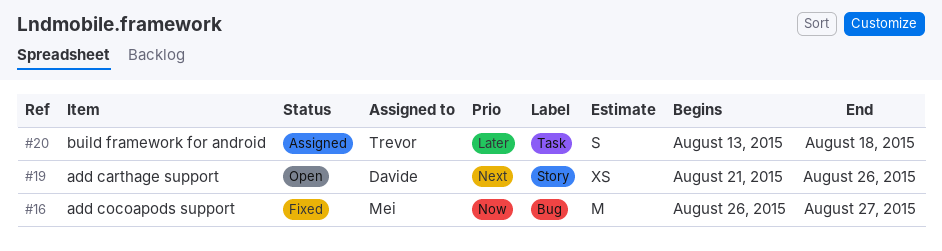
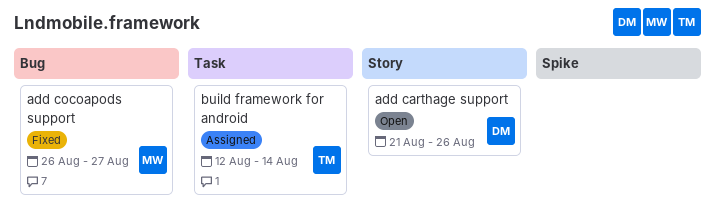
build framework for android, start: Aug 13 -> Aug 12
build framework for android, due: Aug 18 -> Aug 14

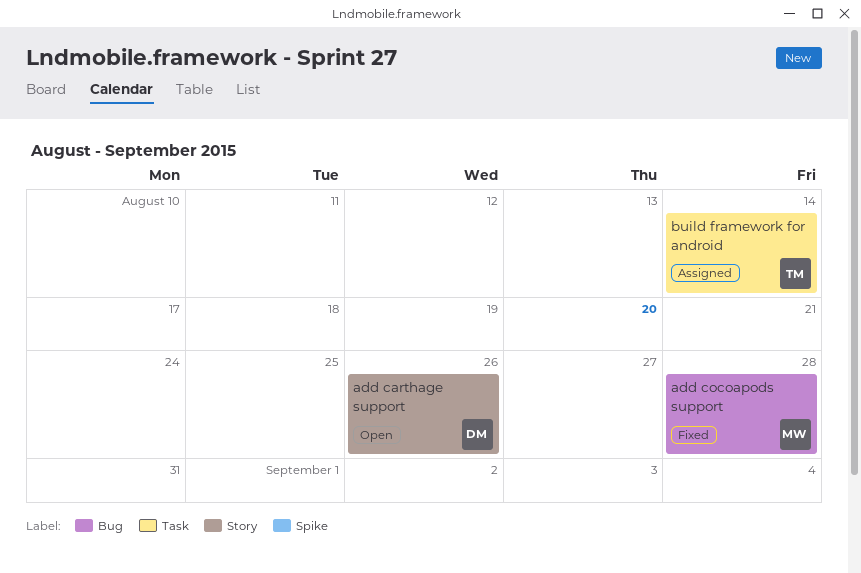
add cocoapods support, due: Aug 27 -> Aug 28

